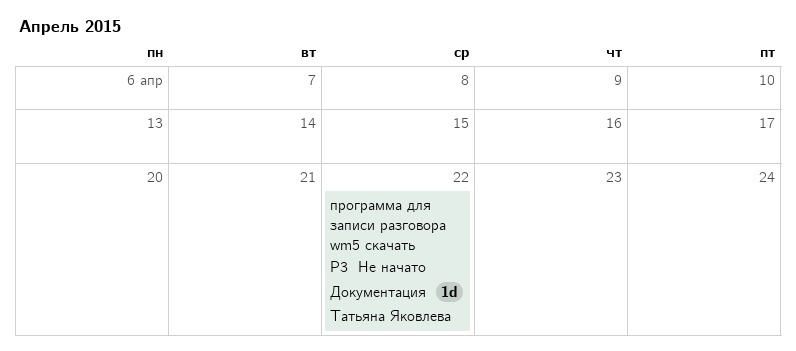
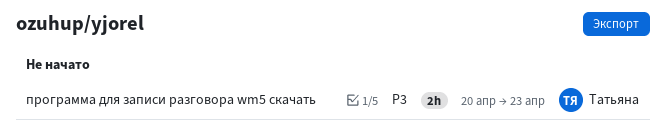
программа для записи разговора wm5 скачать, estimate: 1d -> 2h
программа для записи разговора wm5 скачать, due: Apr 22 -> Apr 23

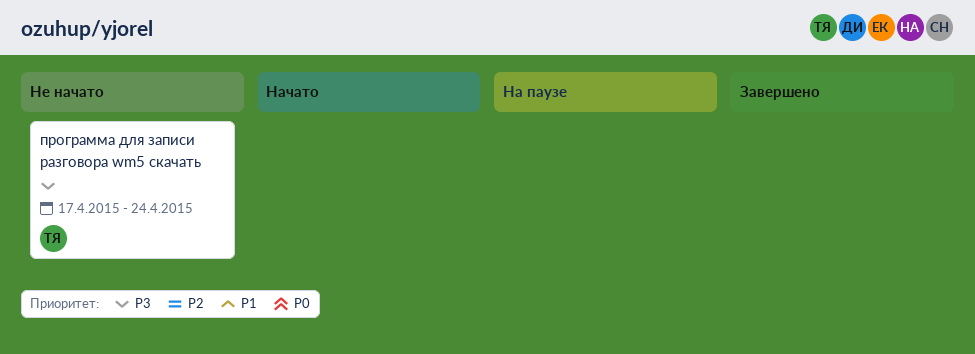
программа для записи разговора wm5 скачать, start: Apr 20 -> Apr 17
программа для записи разговора wm5 скачать, due: Apr 23 -> Apr 24

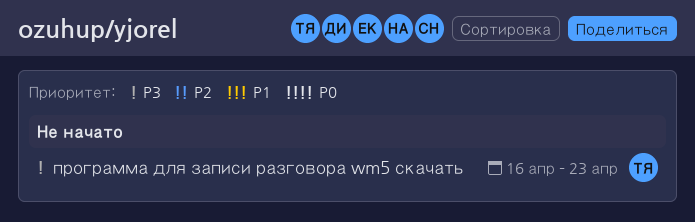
программа для записи разговора wm5 скачать, start: Apr 17 -> Apr 16
программа для записи разговора wm5 скачать, due: Apr 24 -> Apr 23

